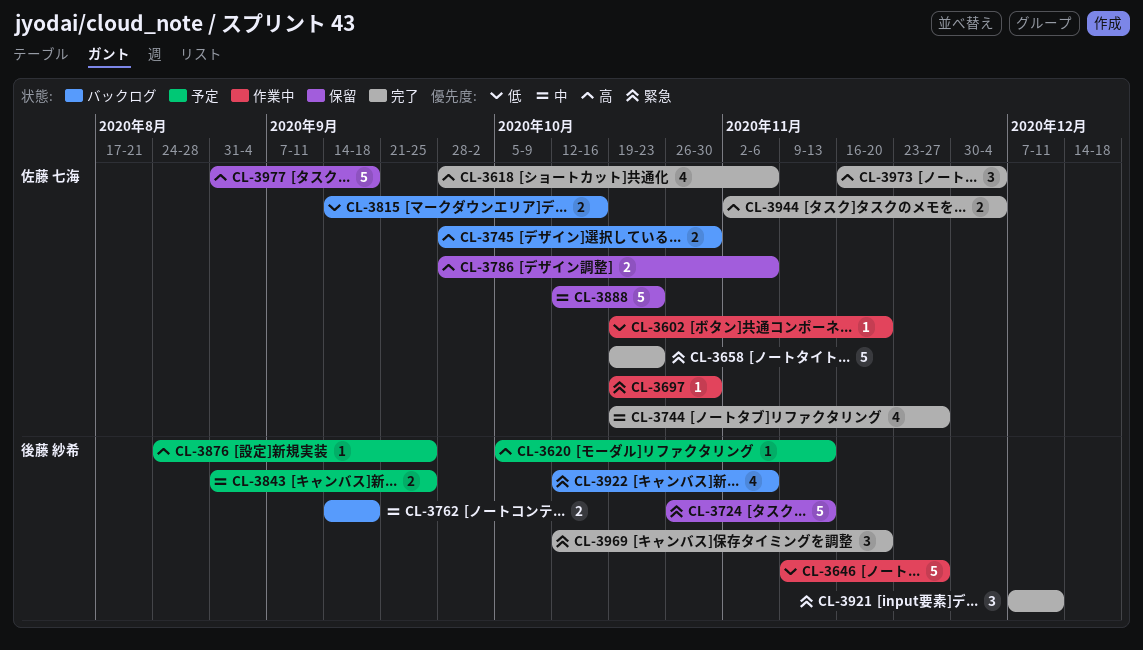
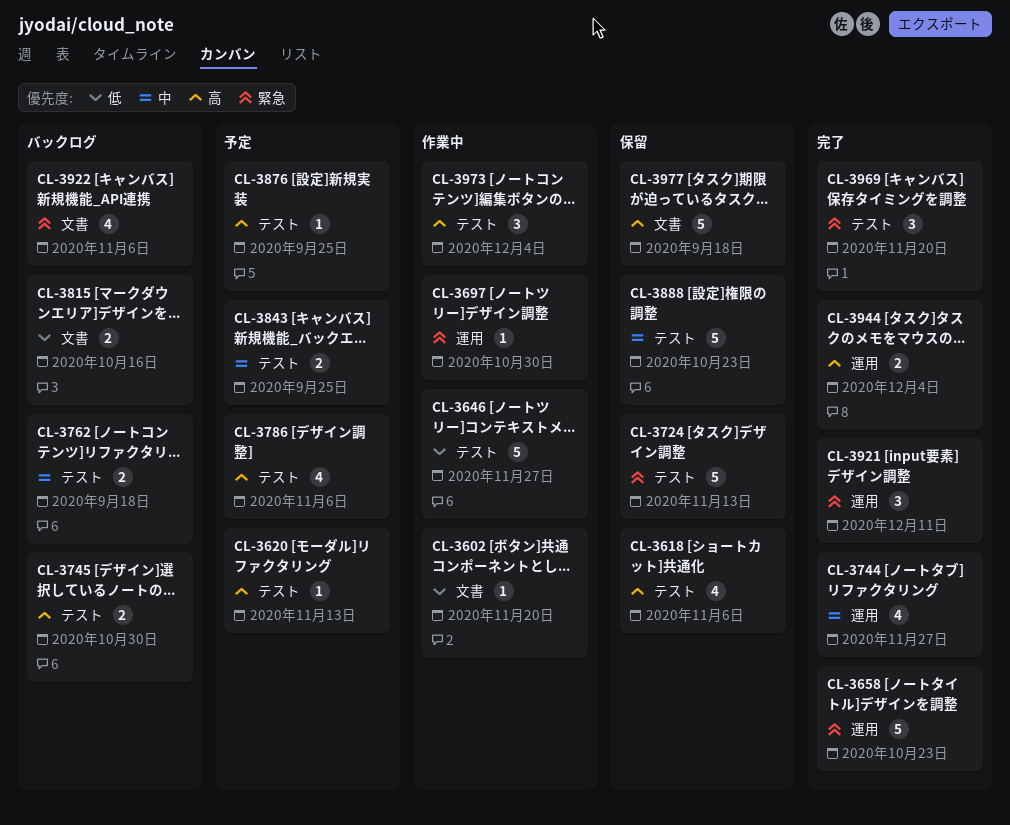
CL-3618, status: 完了 -> 保留
CL-3786, status: 保留 -> 予定
CL-3786, estimate: 2 -> 4
CL-3973, status: 完了 -> 作業中

